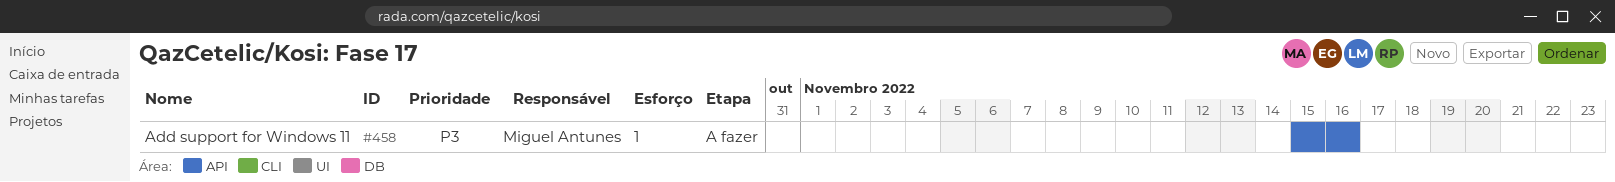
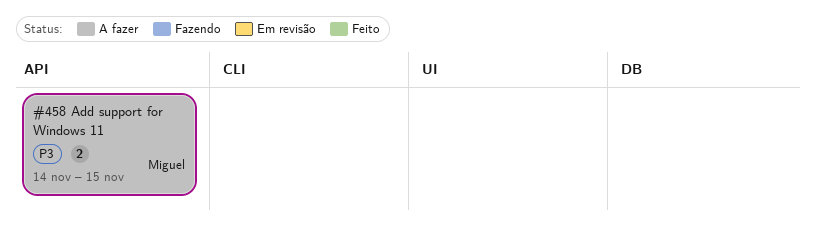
#458, estimate: 1 -> 2
#458, start: Nov 15 -> Nov 14
#458, due: Nov 16 -> Nov 15

